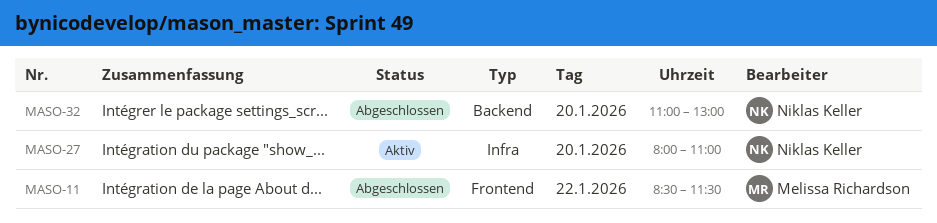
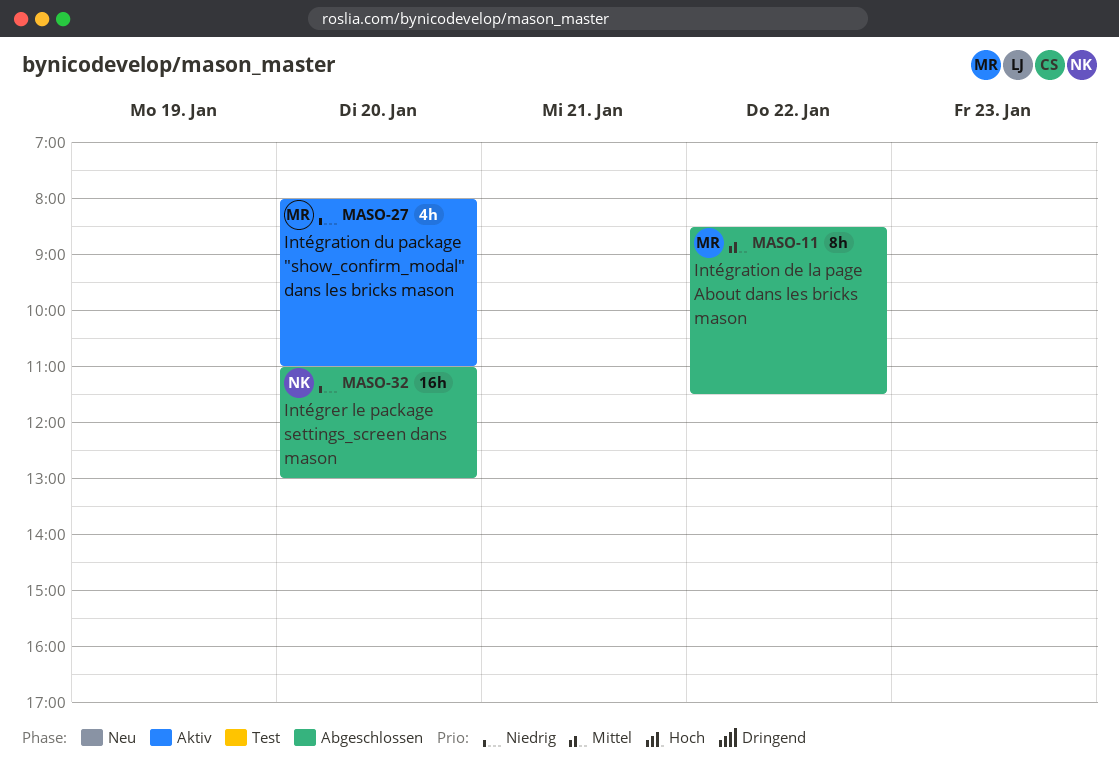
MASO-27, owner: Niklas Keller -> Melissa Richardson

